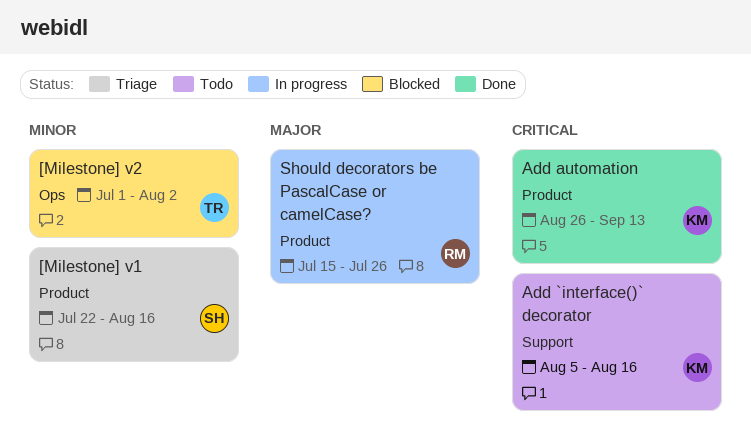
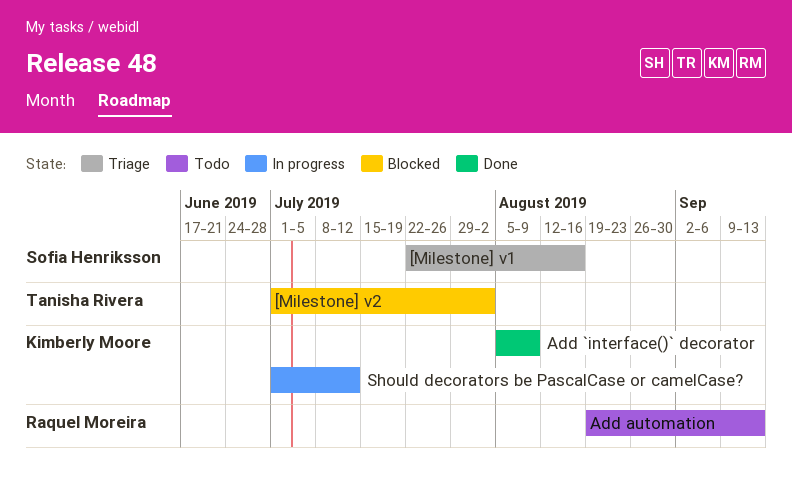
Add `interface()` decorator, status: Todo -> Done
Add `interface()` decorator, due: Aug 16 -> Aug 9
Add automation, status: Done -> Todo
Add automation, owner: Kimberly Moore -> Raquel Moreira
Add automation, start: Aug 26 -> Aug 19
Should decorators be PascalCase or camelCase?, owner: Raquel Moreira -> Kimberly Moore
Should decorators be PascalCase or camelCase?, start: Jul 15 -> Jul 1
Should decorators be PascalCase or camelCase?, due: Jul 26 -> Jul 12

